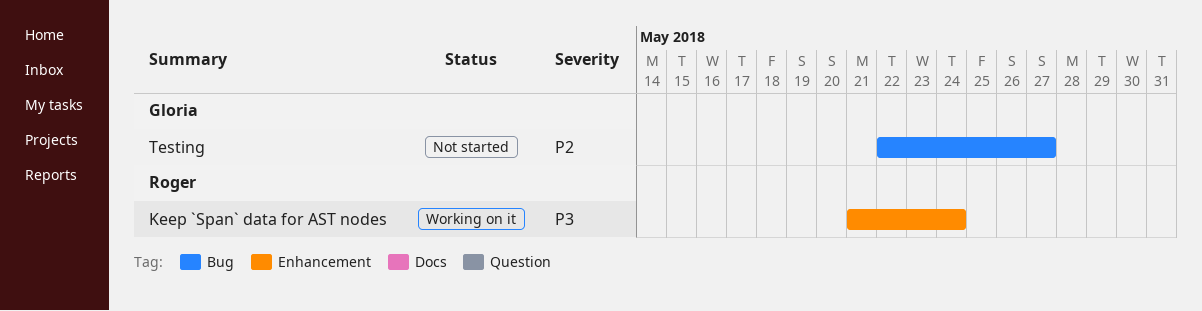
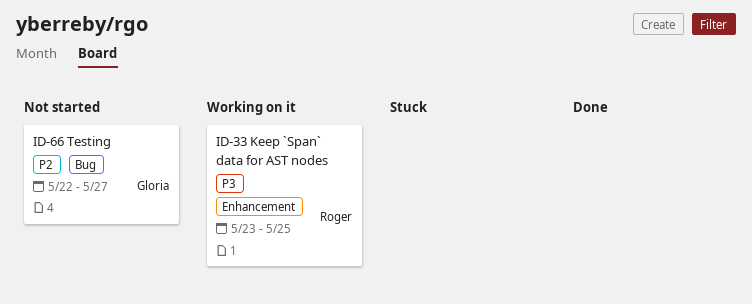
Keep `Span` data for AST nodes, start: May 21 -> May 23
Keep `Span` data for AST nodes, due: May 24 -> May 25

